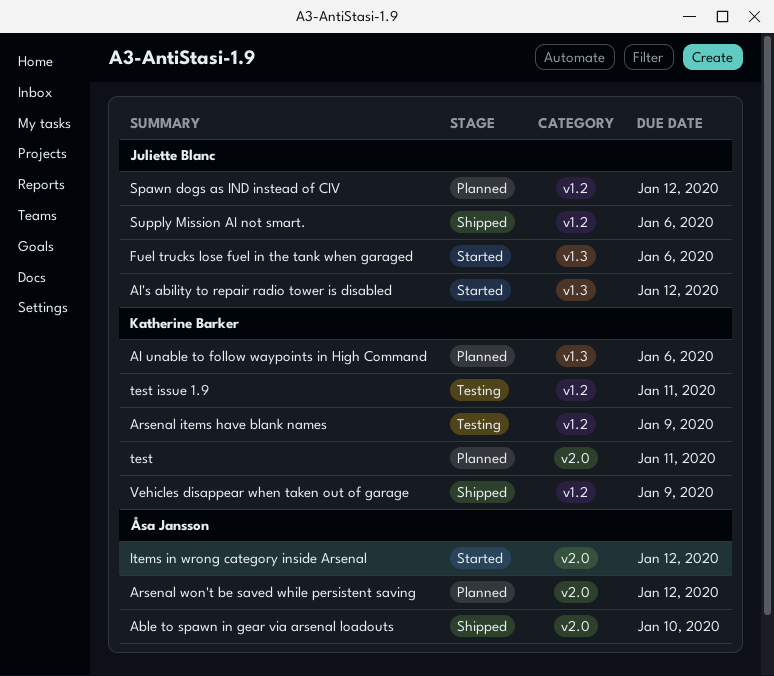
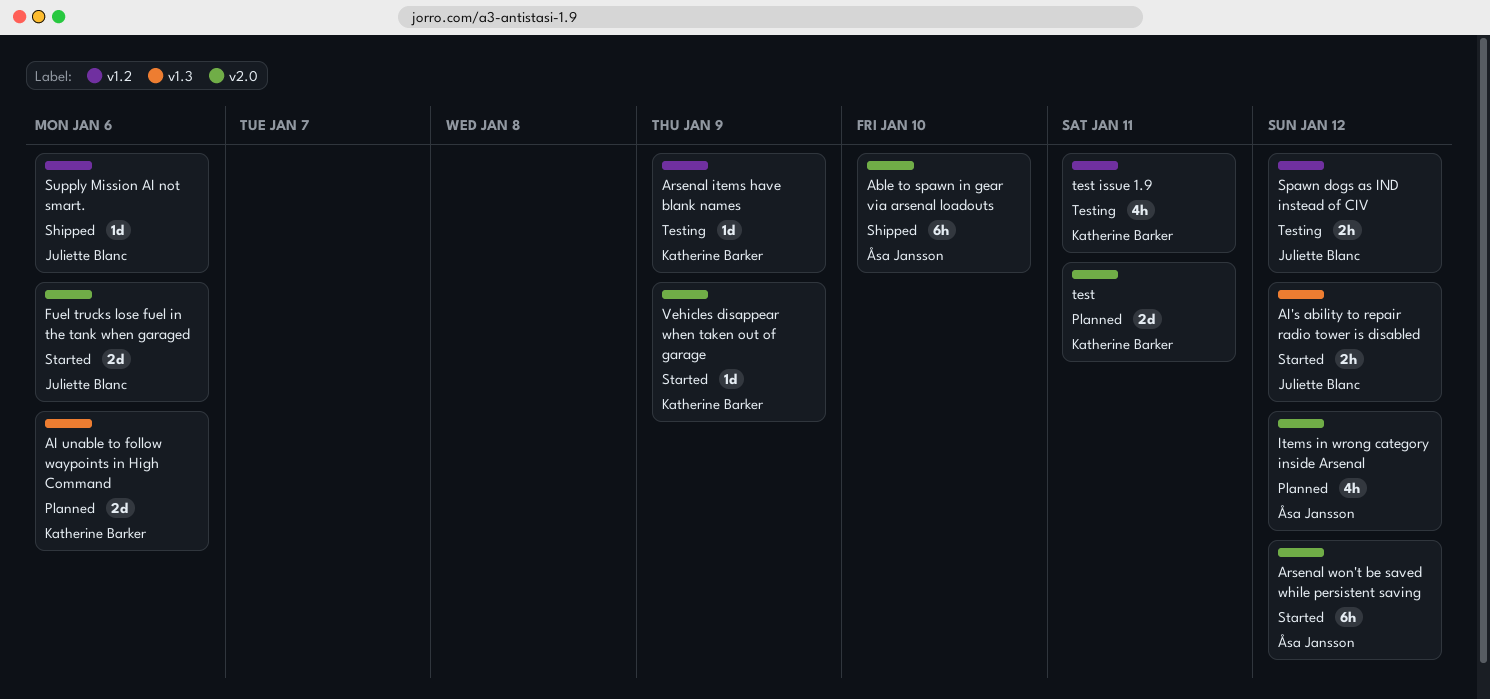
Arsenal won't be saved while persistent saving, status: Planned -> Started
Fuel trucks lose fuel in the tank when garaged, label: v1.3 -> v2.0
Items in wrong category inside Arsenal, status: Started -> Planned
Spawn dogs as IND instead of CIV, status: Planned -> Testing
Vehicles disappear when taken out of garage, status: Shipped -> Started
Vehicles disappear when taken out of garage, label: v1.2 -> v2.0

